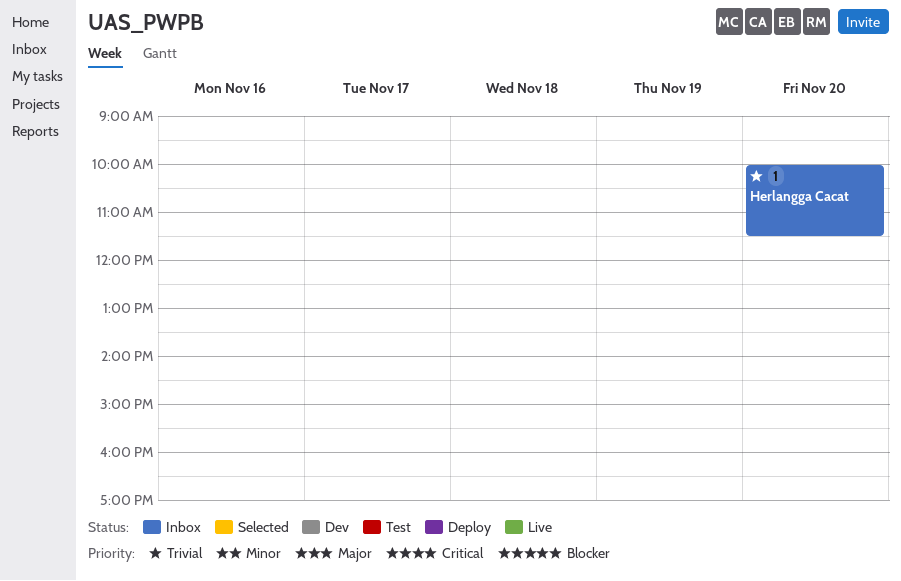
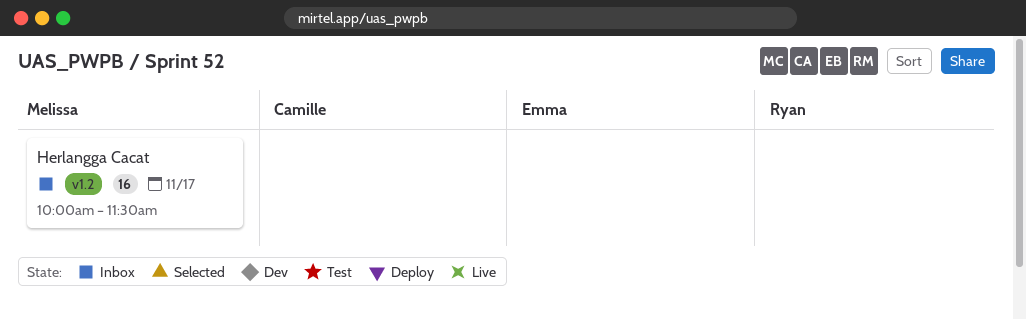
Herlangga Cacat, estimate: 1 -> 16
Herlangga Cacat, day: Nov 20 -> Nov 17

